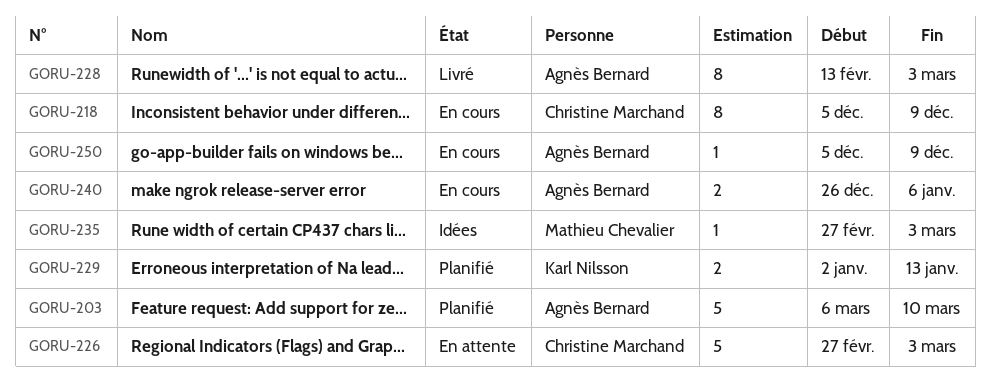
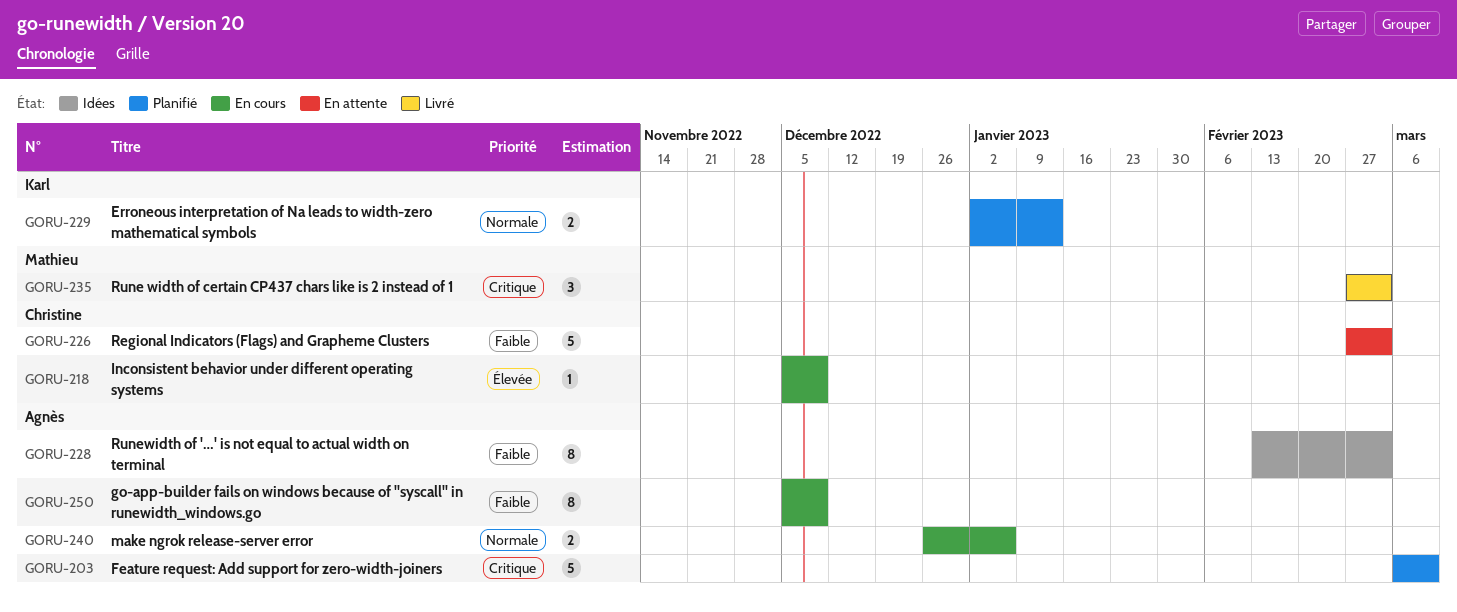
GORU-218, estimate: 8 -> 1
GORU-228, status: Livré -> Idées
GORU-235, status: Idées -> Livré
GORU-235, estimate: 1 -> 3
GORU-250, estimate: 1 -> 8

